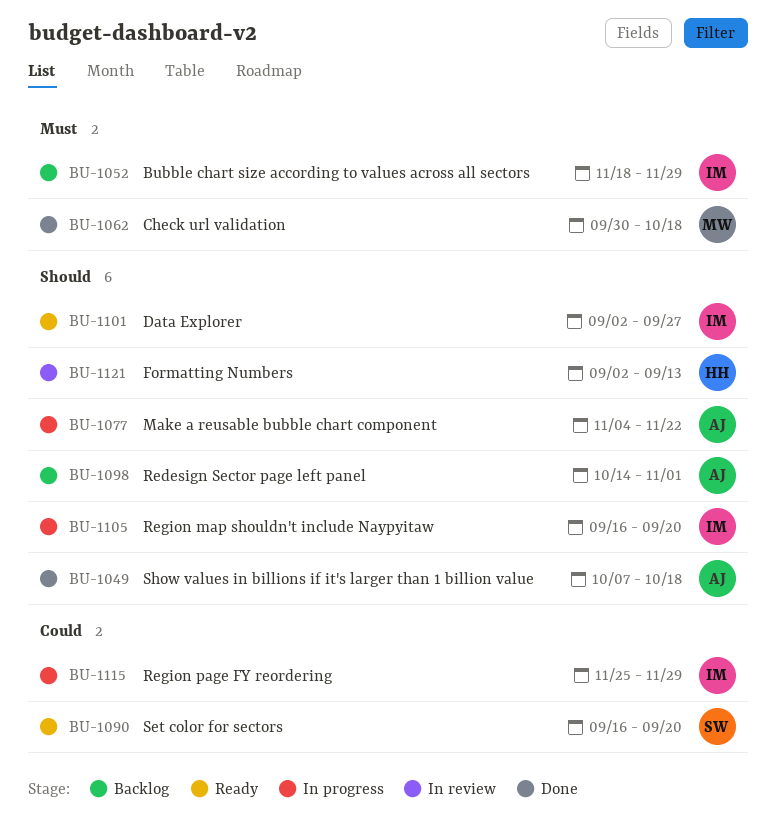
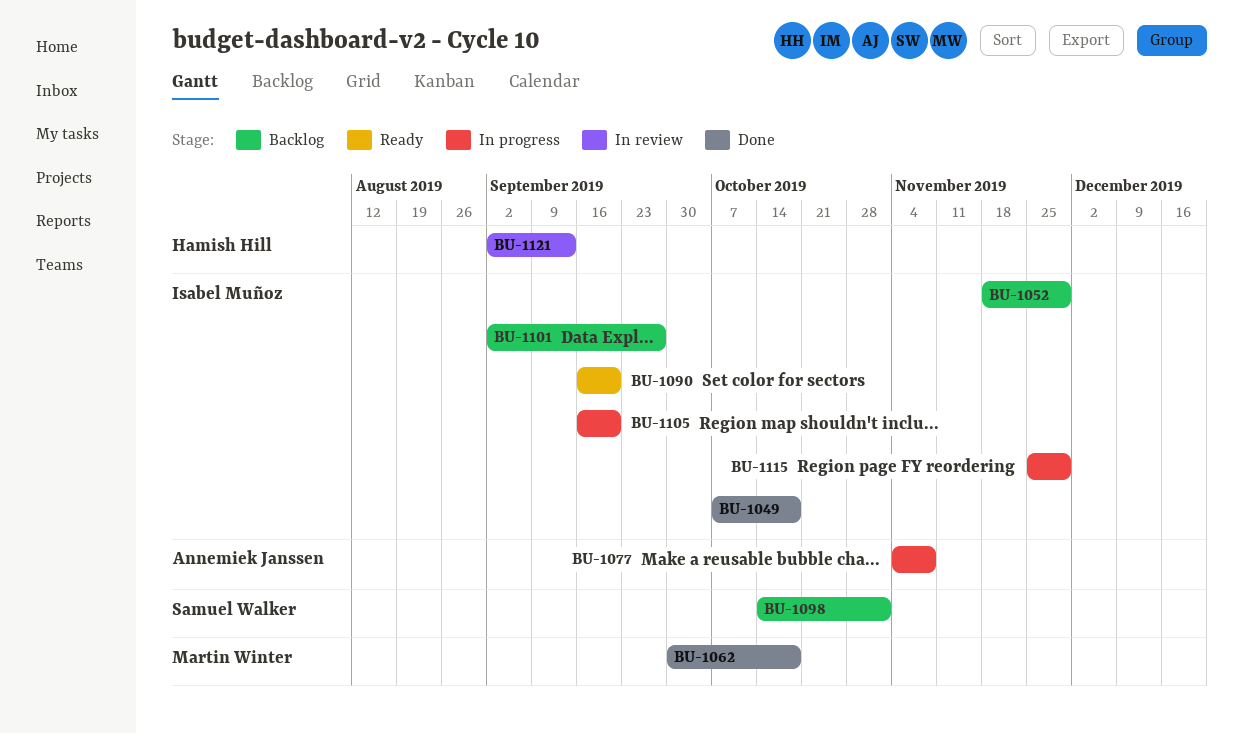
BU-1049, owner: Annemiek Janssen -> Isabel Muñoz
BU-1077, due: Nov 22 -> Nov 8
BU-1090, owner: Samuel Walker -> Isabel Muñoz
BU-1098, owner: Annemiek Janssen -> Samuel Walker
BU-1101, status: Ready -> Backlog

